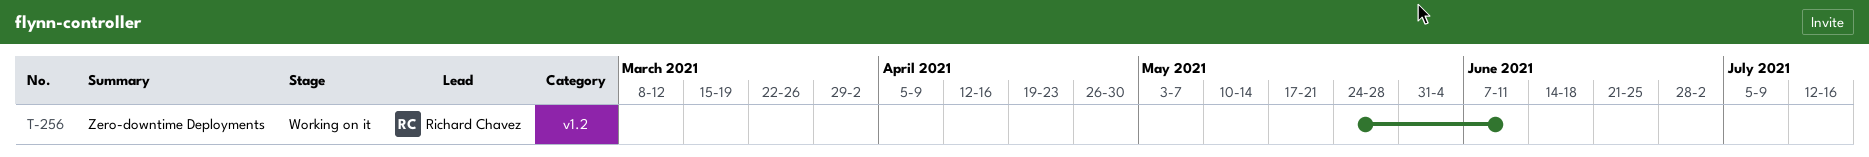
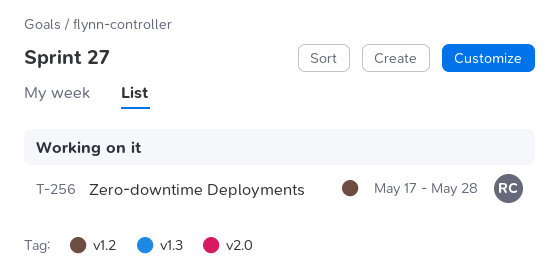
T-256, start: May 24 -> May 17
T-256, due: Jun 11 -> May 28

